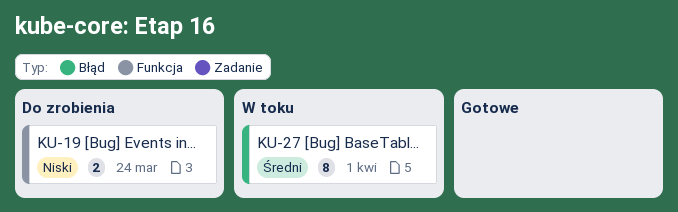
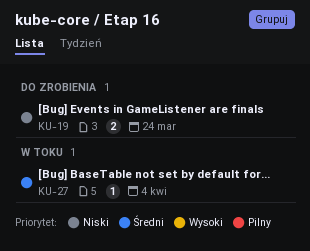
KU-27, estimate: 8 -> 1
KU-27, due: Apr 1 -> Apr 4

